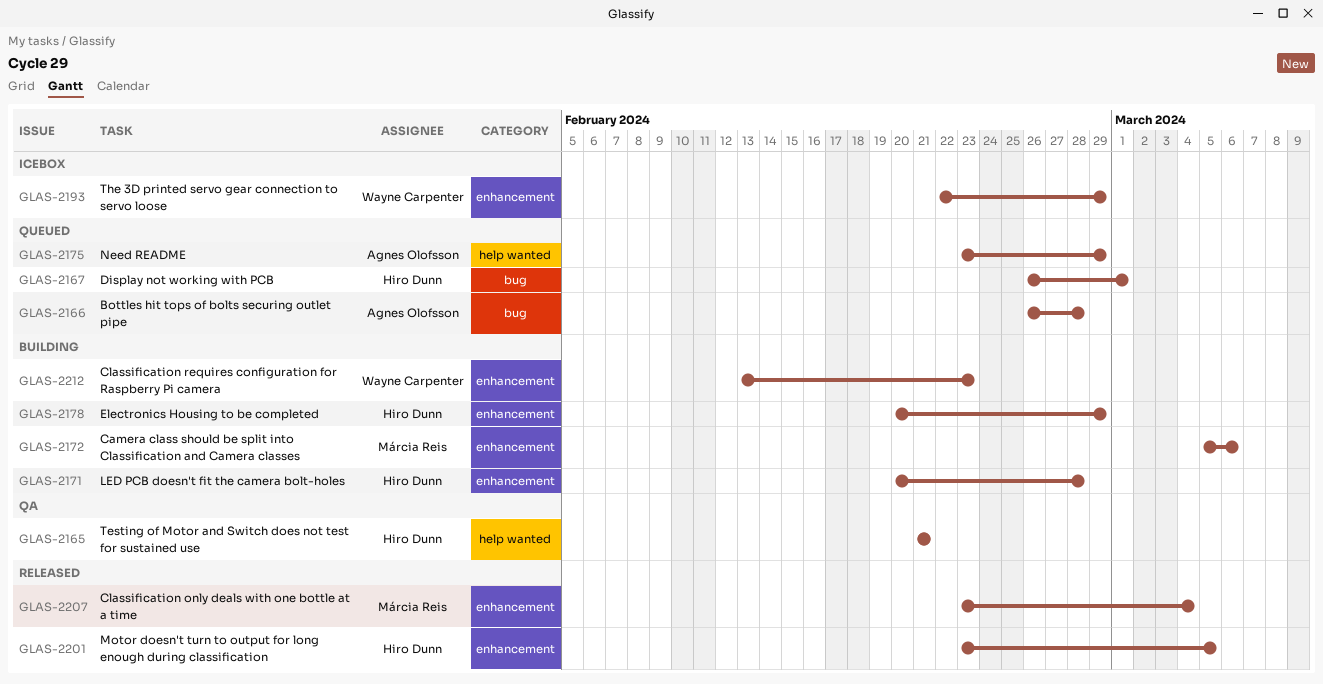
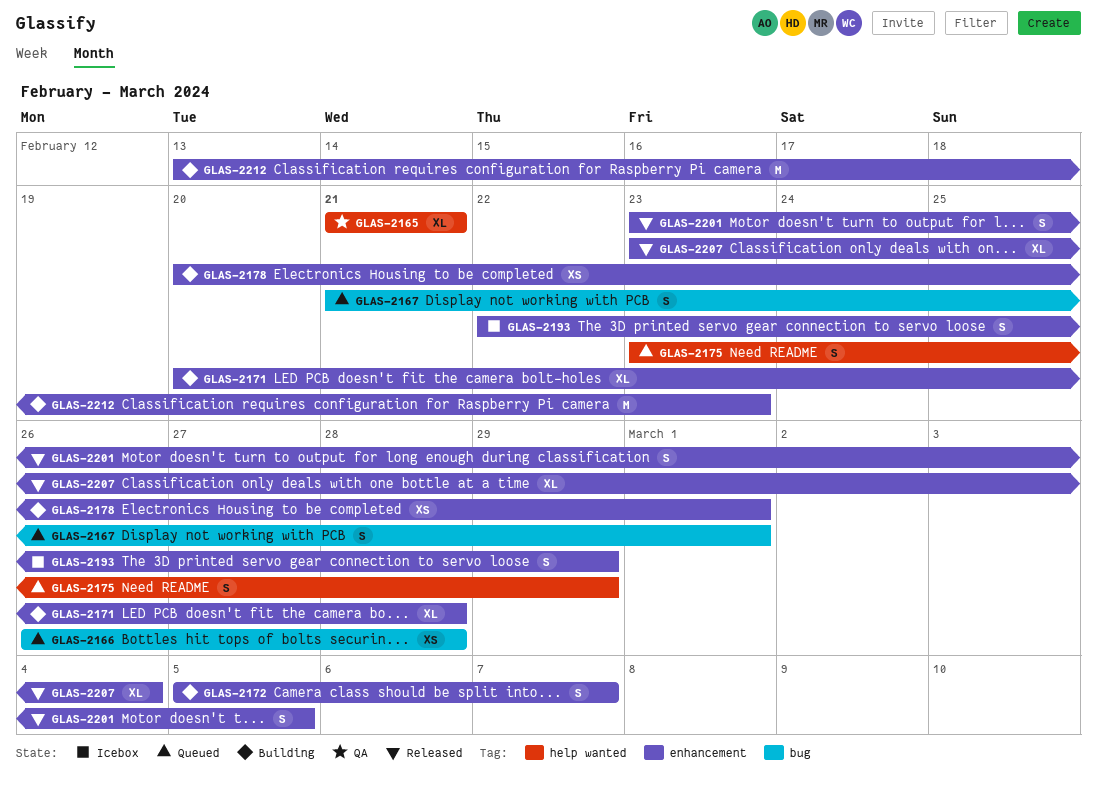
GLAS-2167, start: Feb 26 -> Feb 21
GLAS-2172, due: Mar 6 -> Mar 7
GLAS-2178, due: Feb 29 -> Mar 1

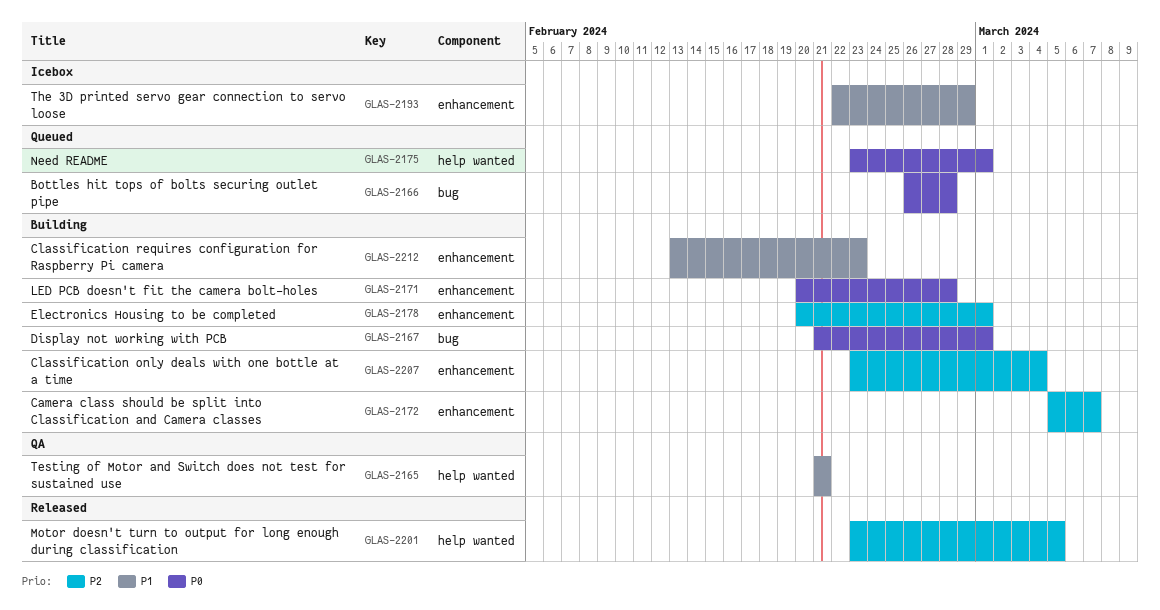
GLAS-2167, status: Queued -> Building
GLAS-2175, due: Feb 29 -> Mar 1
GLAS-2201, label: enhancement -> help wanted
GLAS-2207, status: Released -> Building

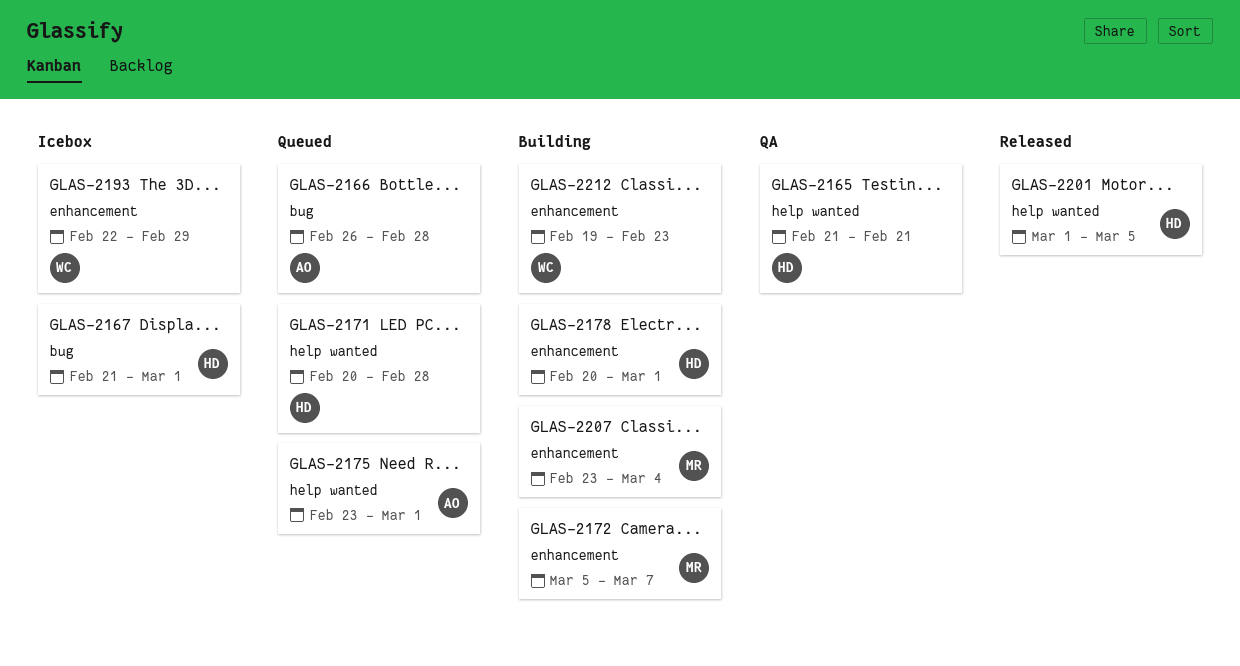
GLAS-2167, status: Building -> Icebox
GLAS-2171, status: Building -> Queued
GLAS-2171, label: enhancement -> help wanted
GLAS-2201, start: Feb 23 -> Mar 1
GLAS-2212, start: Feb 13 -> Feb 19

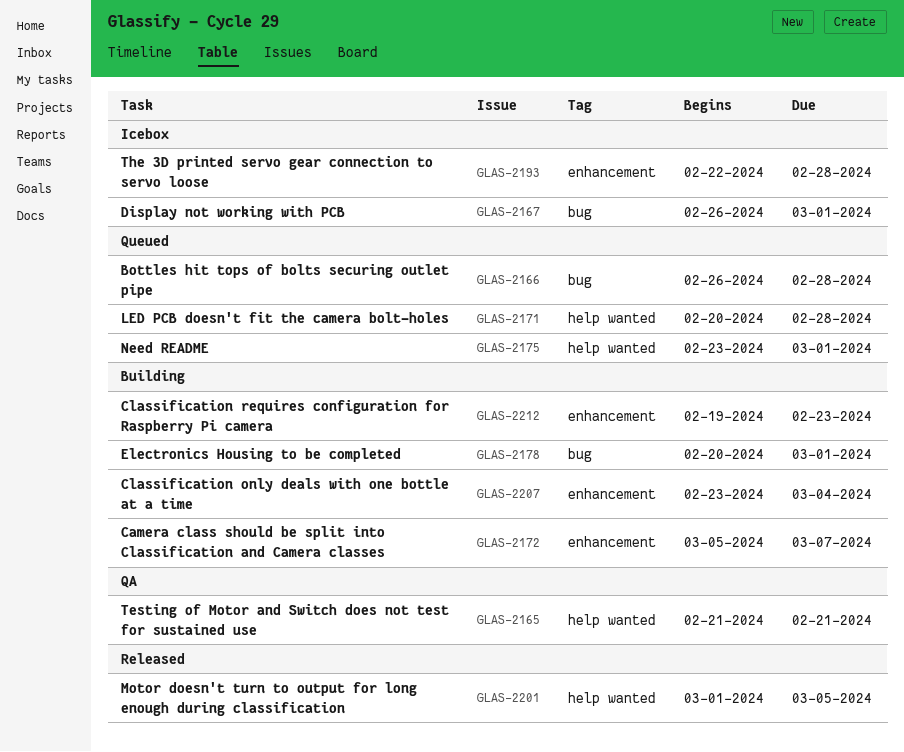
GLAS-2167, start: Feb 21 -> Feb 26
GLAS-2178, label: enhancement -> bug
GLAS-2193, due: Feb 29 -> Feb 28

